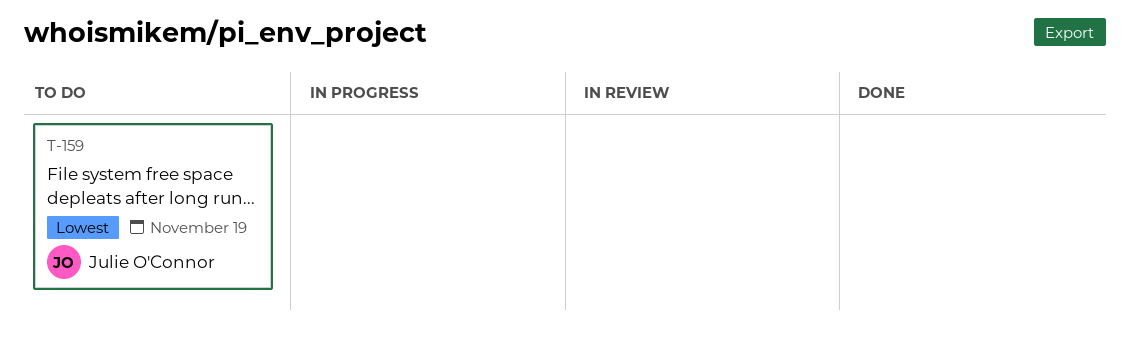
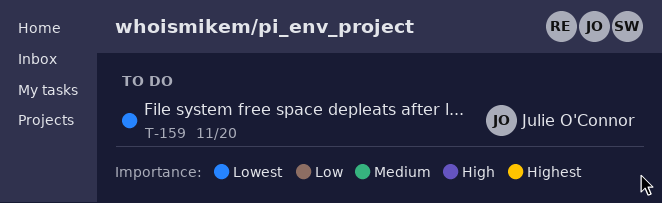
T-159, due: Nov 19 -> Nov 20

